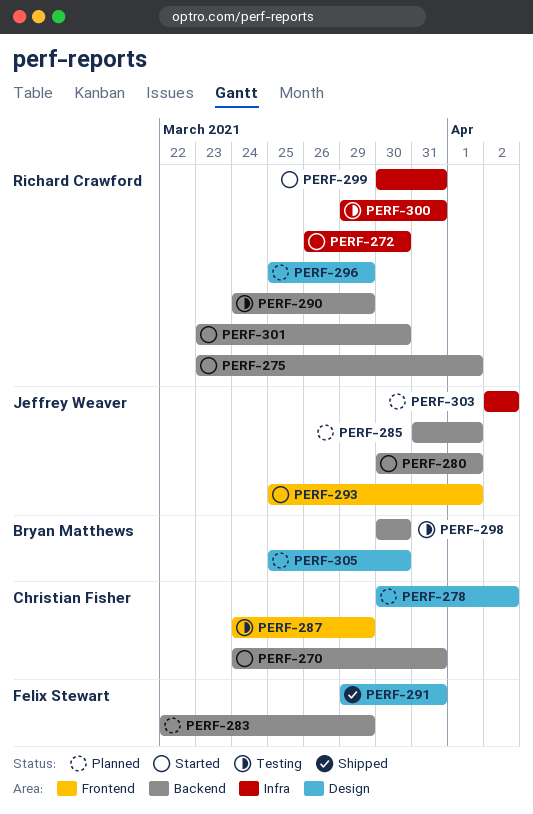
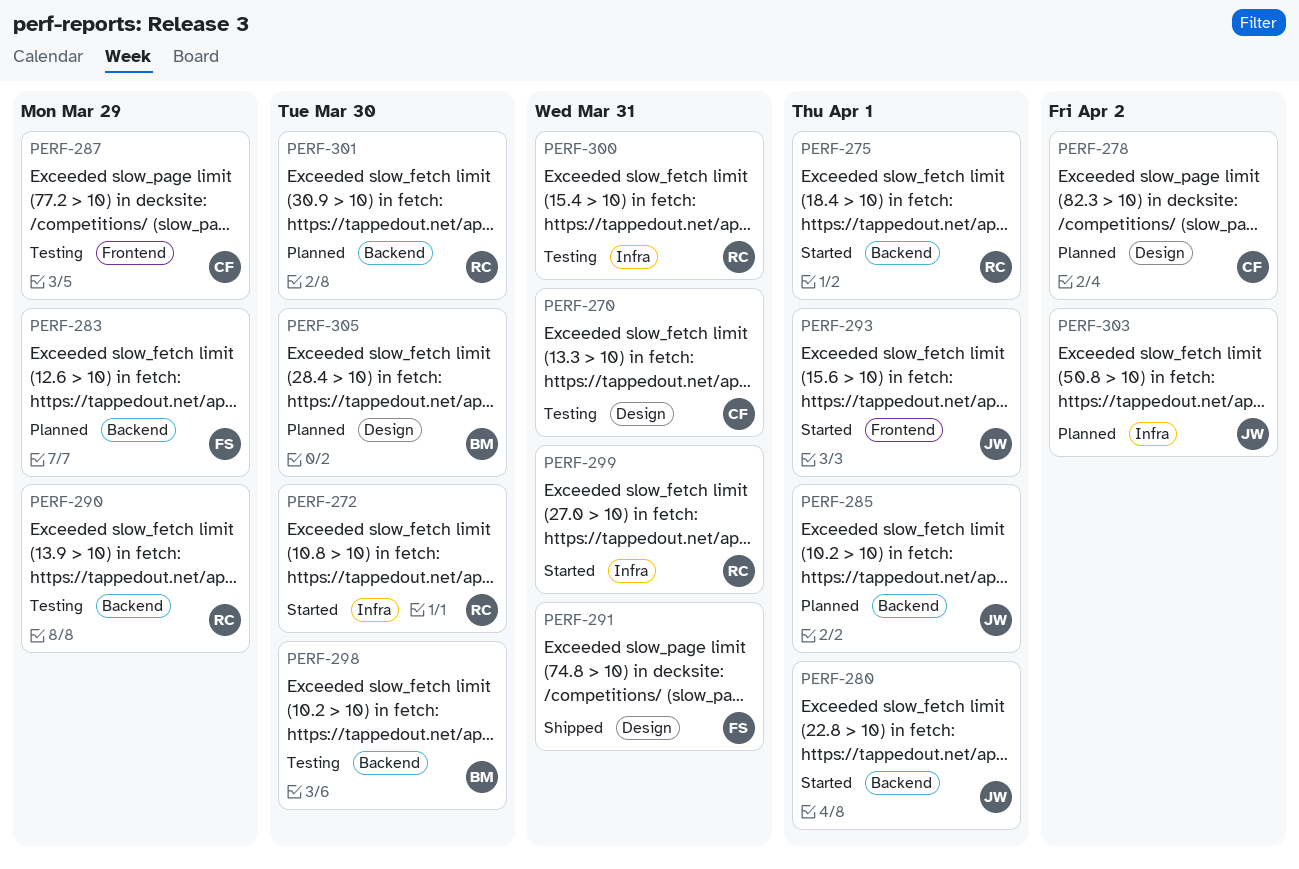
PERF-270, status: Started -> Testing
PERF-270, label: Backend -> Design
PERF-296: present -> none
PERF-301, status: Started -> Planned

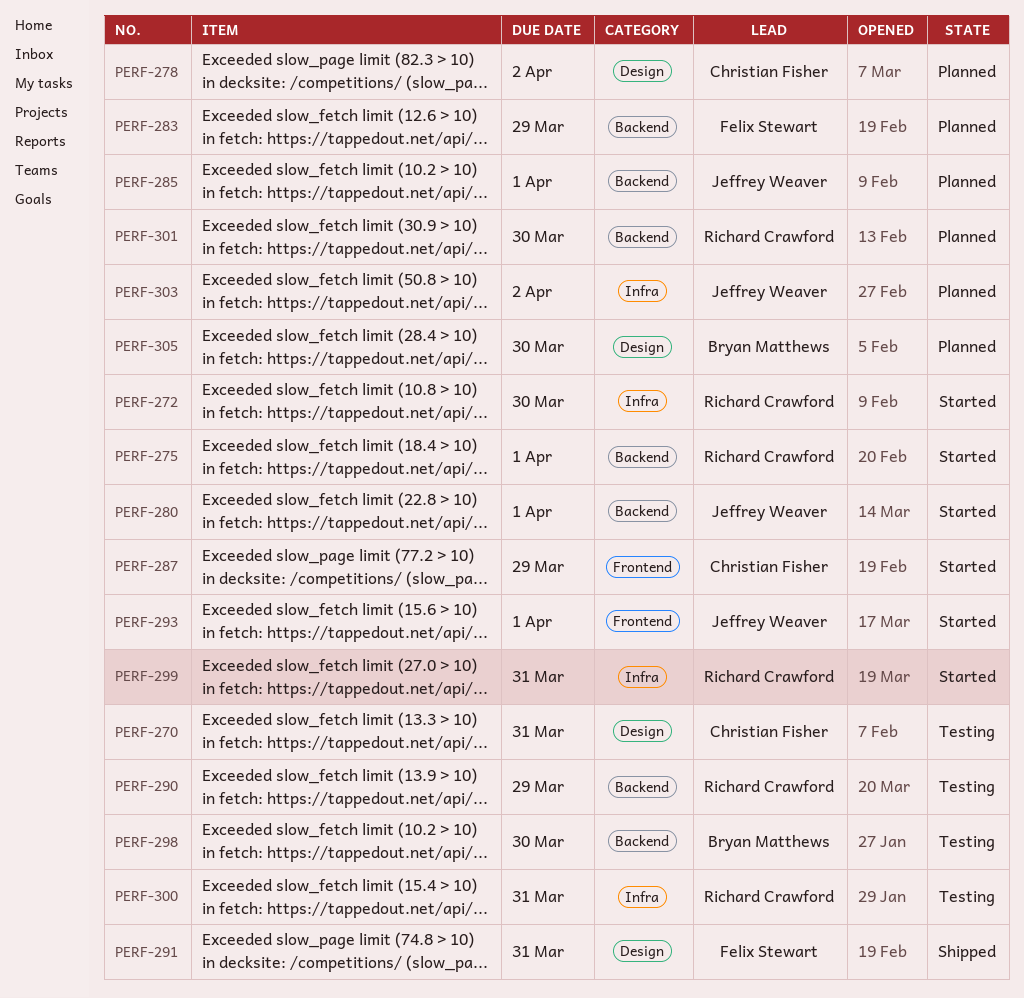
PERF-287, status: Testing -> Started

